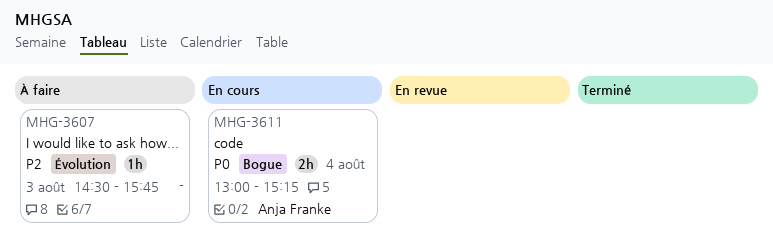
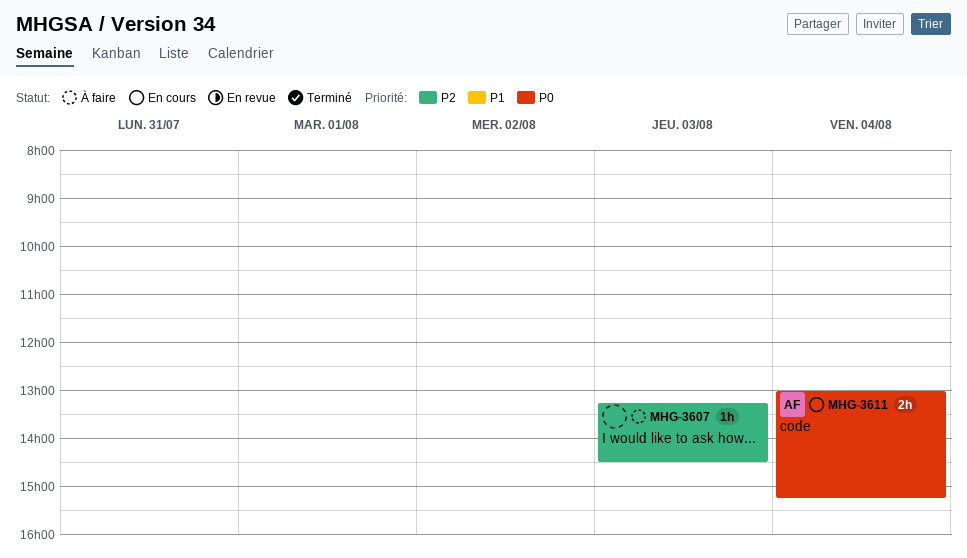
MHG-3607, begins: 14:30 -> 13:15
MHG-3607, ends: 15:45 -> 14:30

